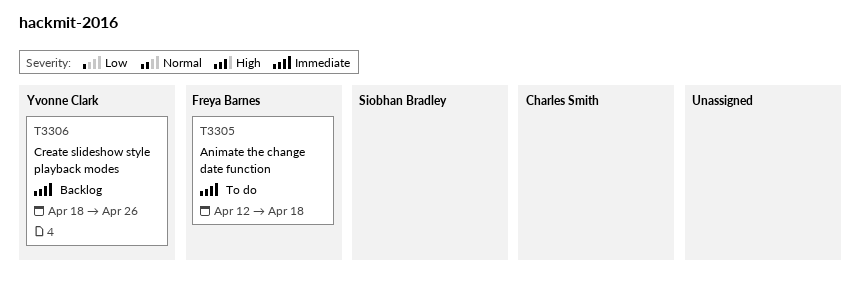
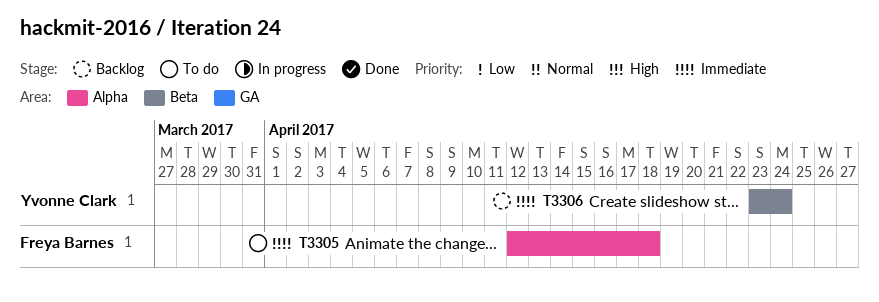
T3306, start: Apr 18 -> Apr 23
T3306, due: Apr 26 -> Apr 24

